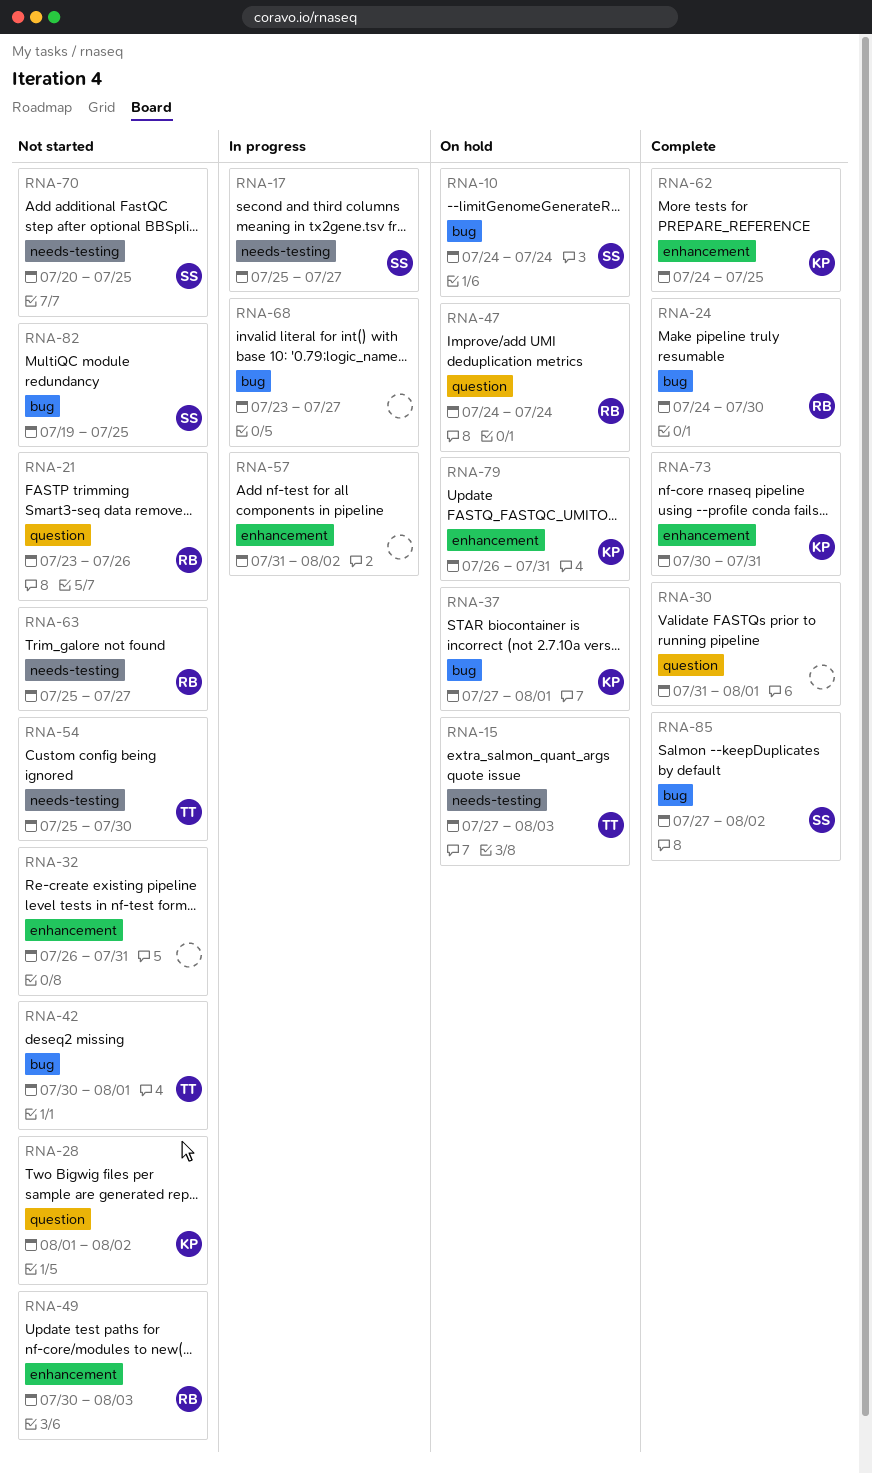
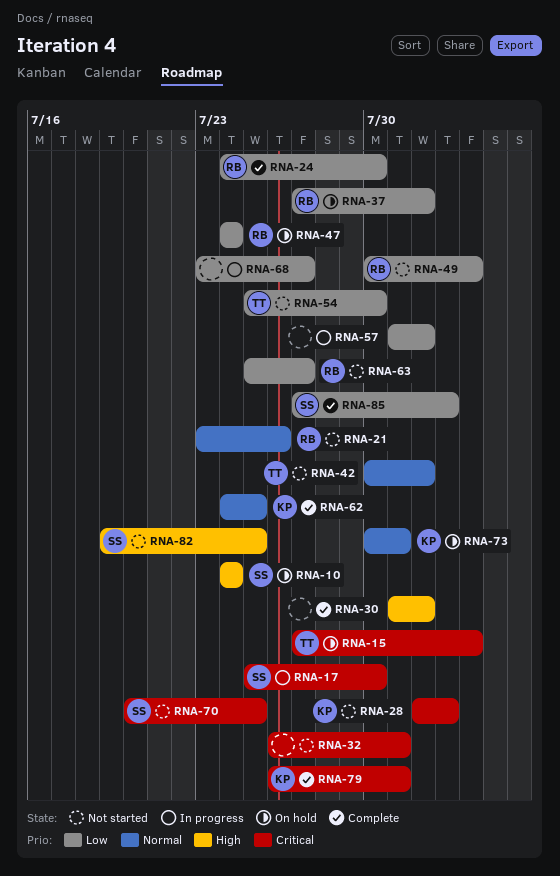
RNA-17, due: Jul 27 -> Jul 30
RNA-37, owner: KP -> RB
RNA-57, due: Aug 2 -> Aug 1
RNA-73, status: Complete -> On hold
RNA-79, status: On hold -> Complete

